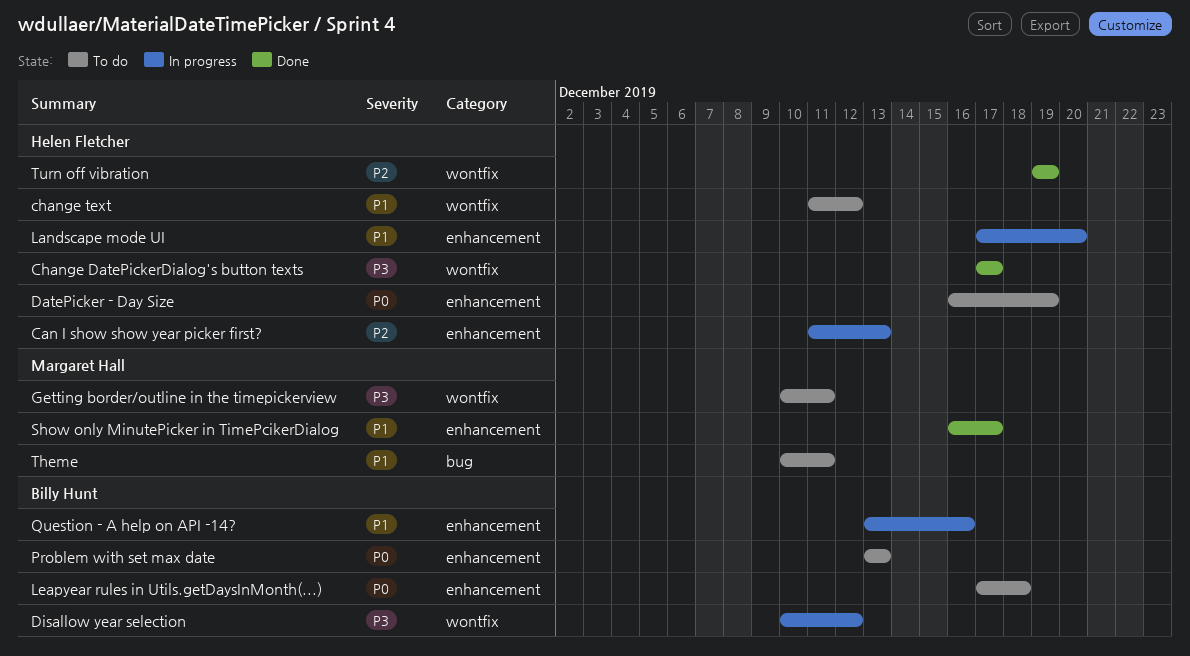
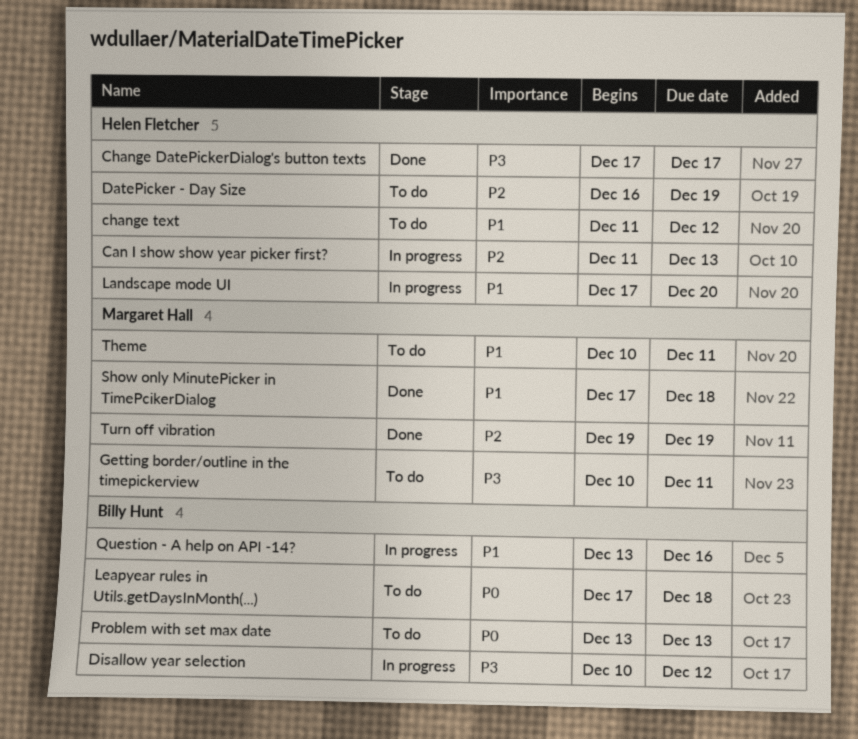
DatePicker - Day Size, priority: P0 -> P2
Show only MinutePicker in TimePcikerDialog, start: Dec 16 -> Dec 17
Show only MinutePicker in TimePcikerDialog, due: Dec 17 -> Dec 18
Turn off vibration, owner: Helen Fletcher -> Margaret Hall

